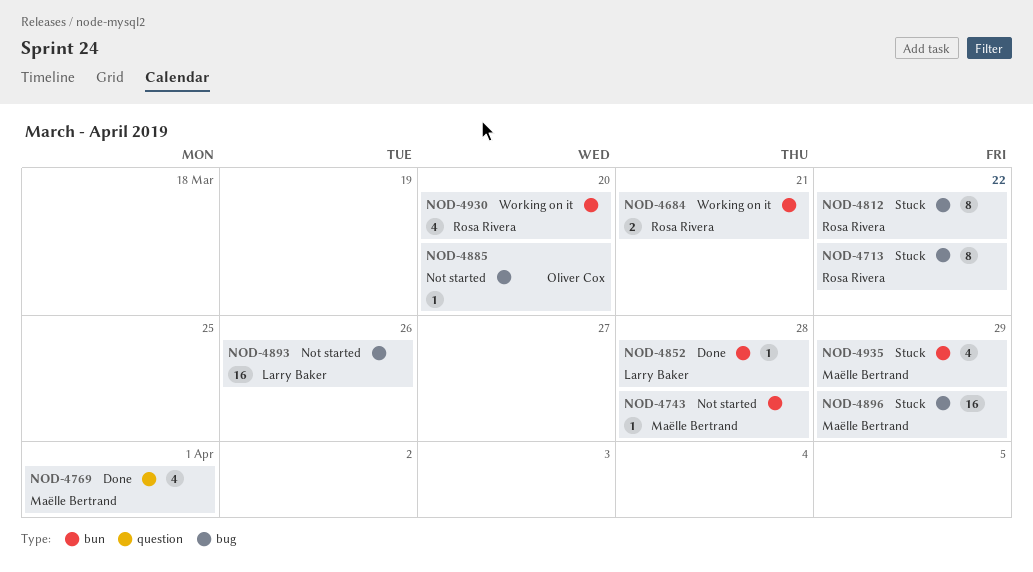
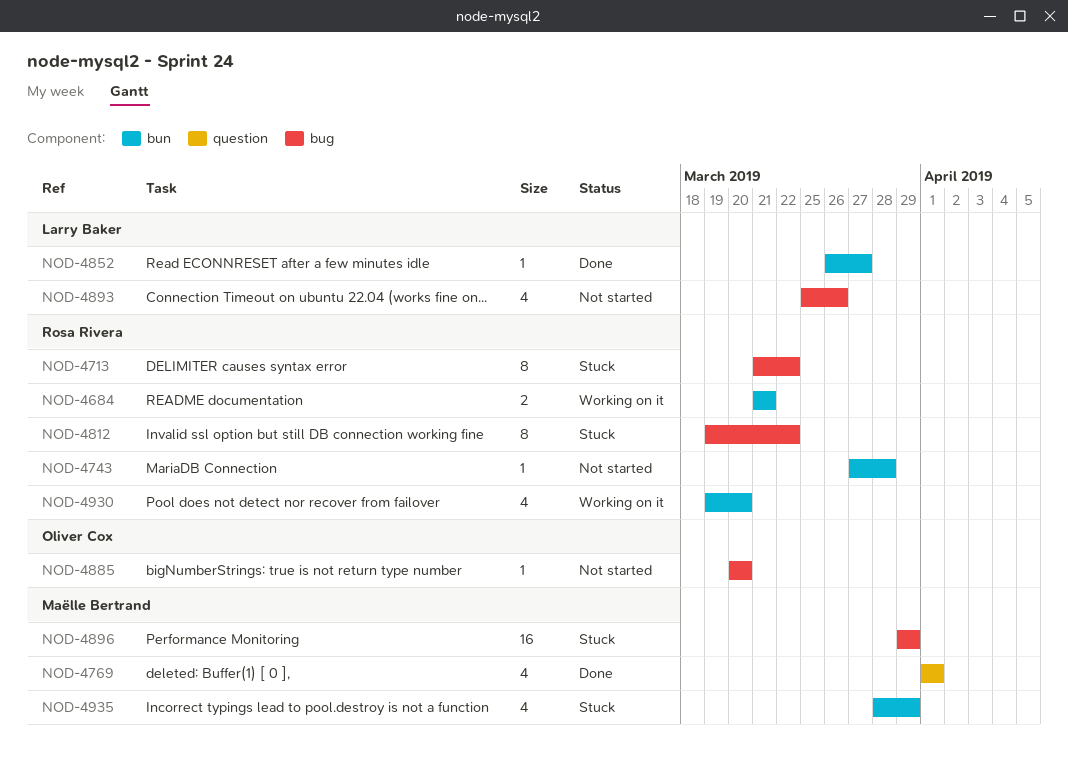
NOD-4743, owner: Maëlle Bertrand -> Rosa Rivera
NOD-4852, due: Mar 28 -> Mar 27
NOD-4893, estimate: 16 -> 4

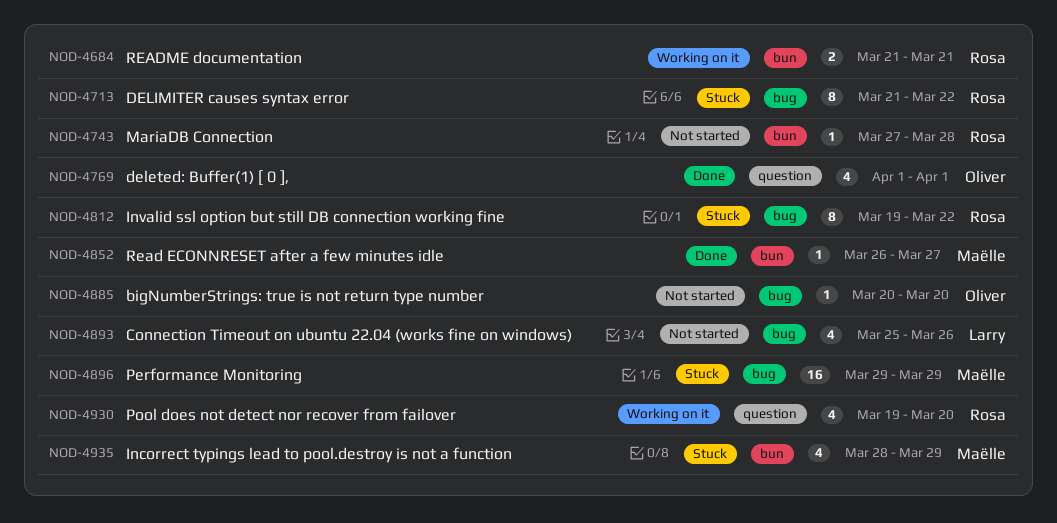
NOD-4769, owner: Maëlle Bertrand -> Oliver Cox
NOD-4852, owner: Larry Baker -> Maëlle Bertrand
NOD-4930, label: bun -> question

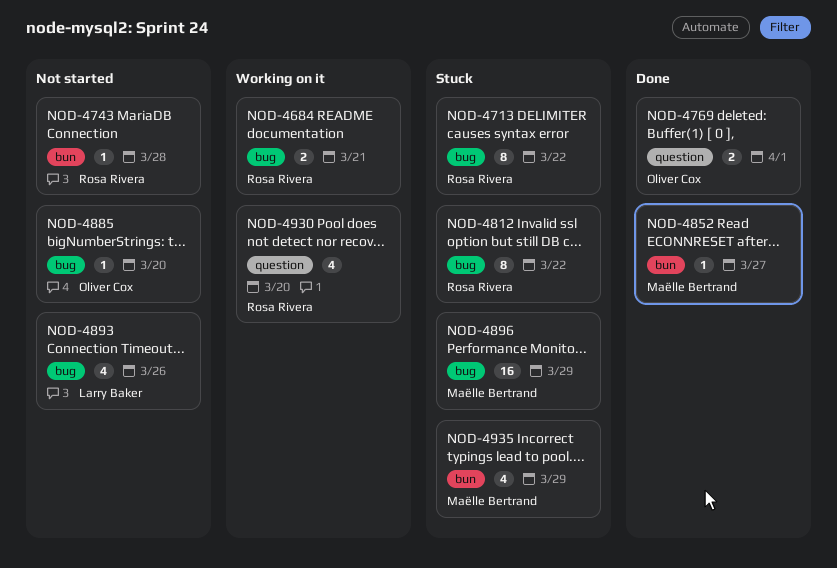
NOD-4684, label: bun -> bug
NOD-4769, estimate: 4 -> 2

